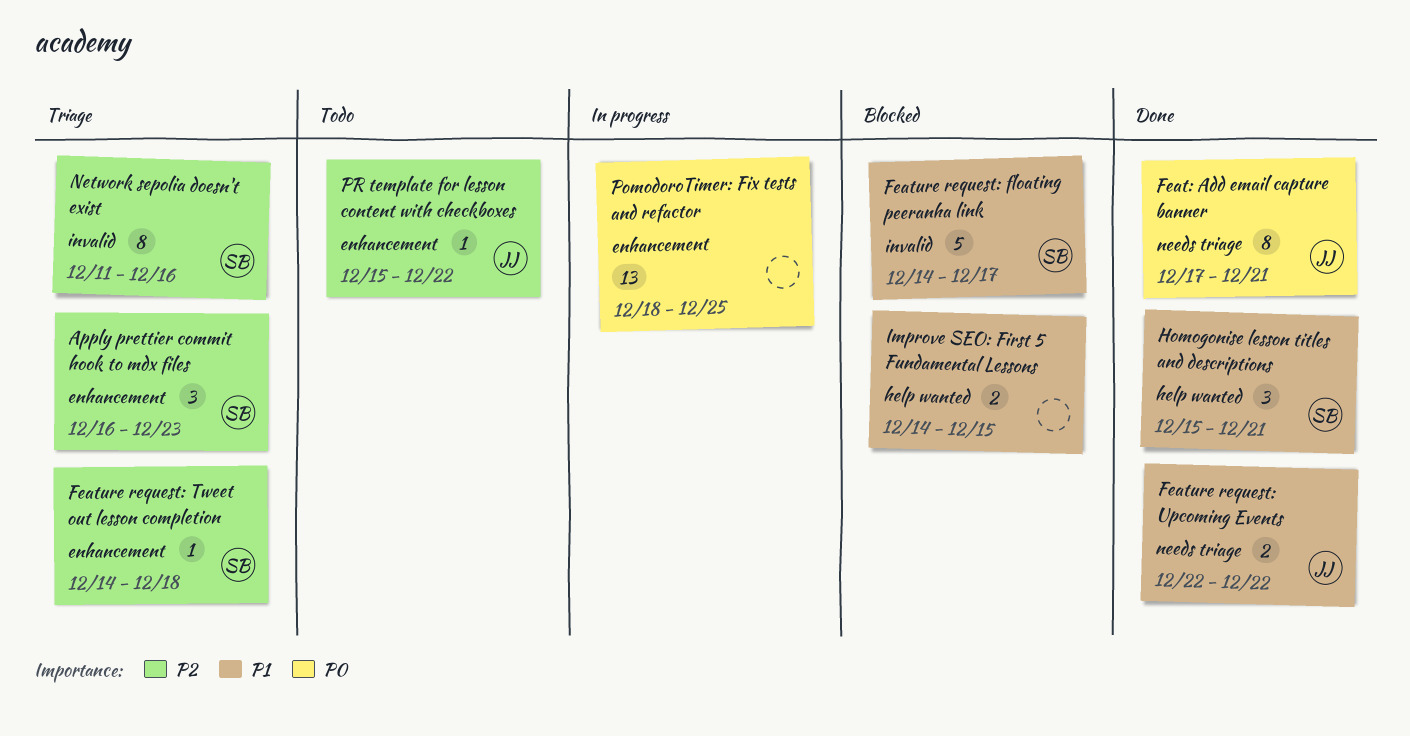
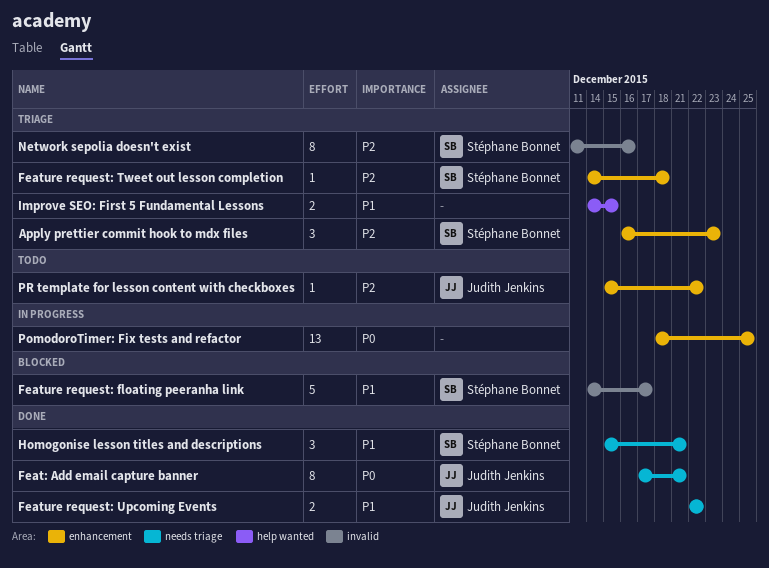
Homogonise lesson titles and descriptions, label: help wanted -> needs triage
Improve SEO: First 5 Fundamental Lessons, status: Blocked -> Triage

